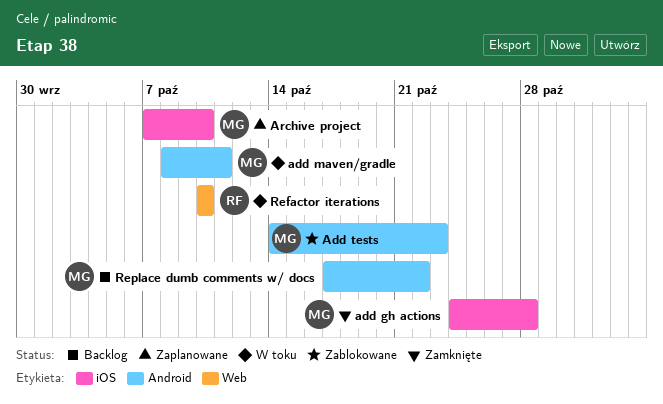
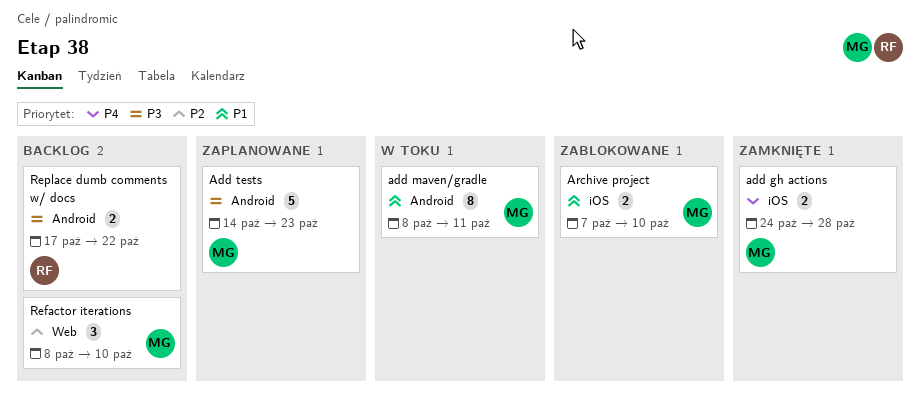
Add tests, status: Zablokowane -> Zaplanowane
Archive project, status: Zaplanowane -> Zablokowane
Refactor iterations, status: W toku -> Backlog
Refactor iterations, owner: RF -> MG
Refactor iterations, start: Oct 10 -> Oct 8
Replace dumb comments w/ docs, owner: MG -> RF

